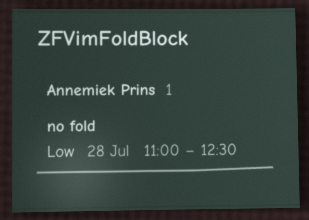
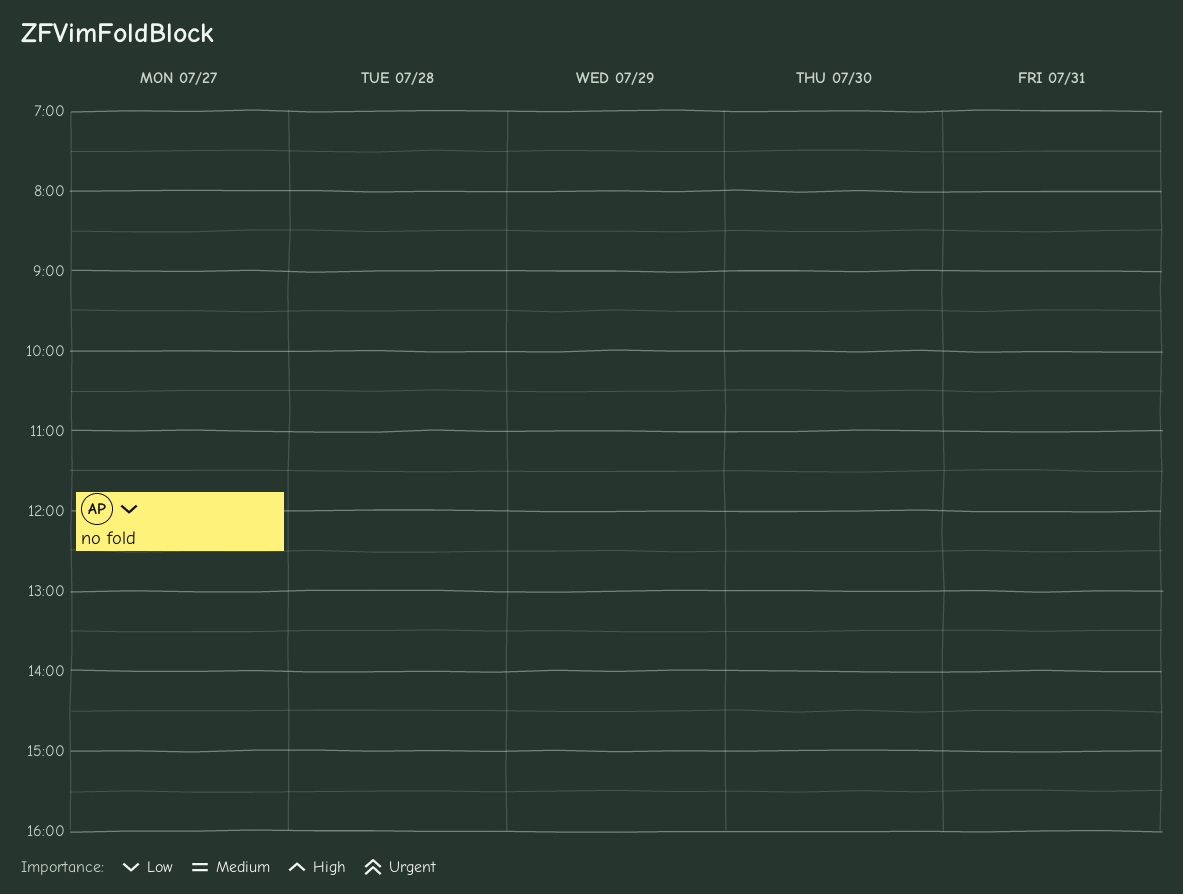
no fold, day: Jul 28 -> Jul 27
no fold, begins: 11:00 -> 11:45

